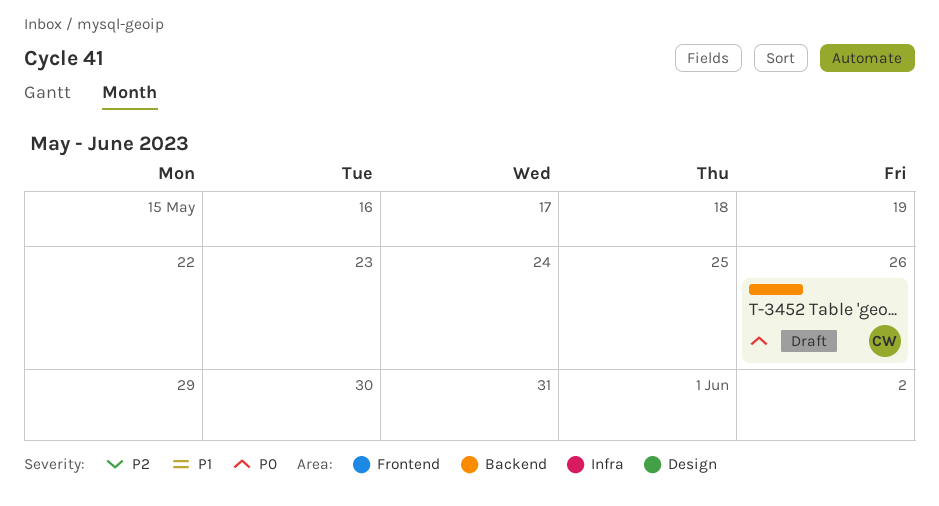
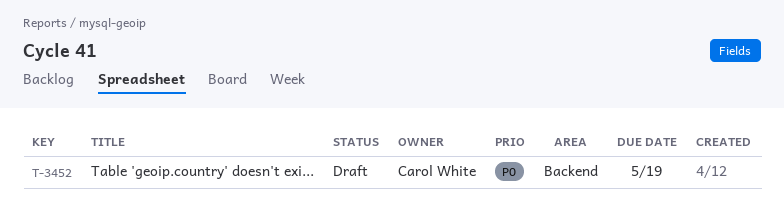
T-3452, due: May 26 -> May 19

